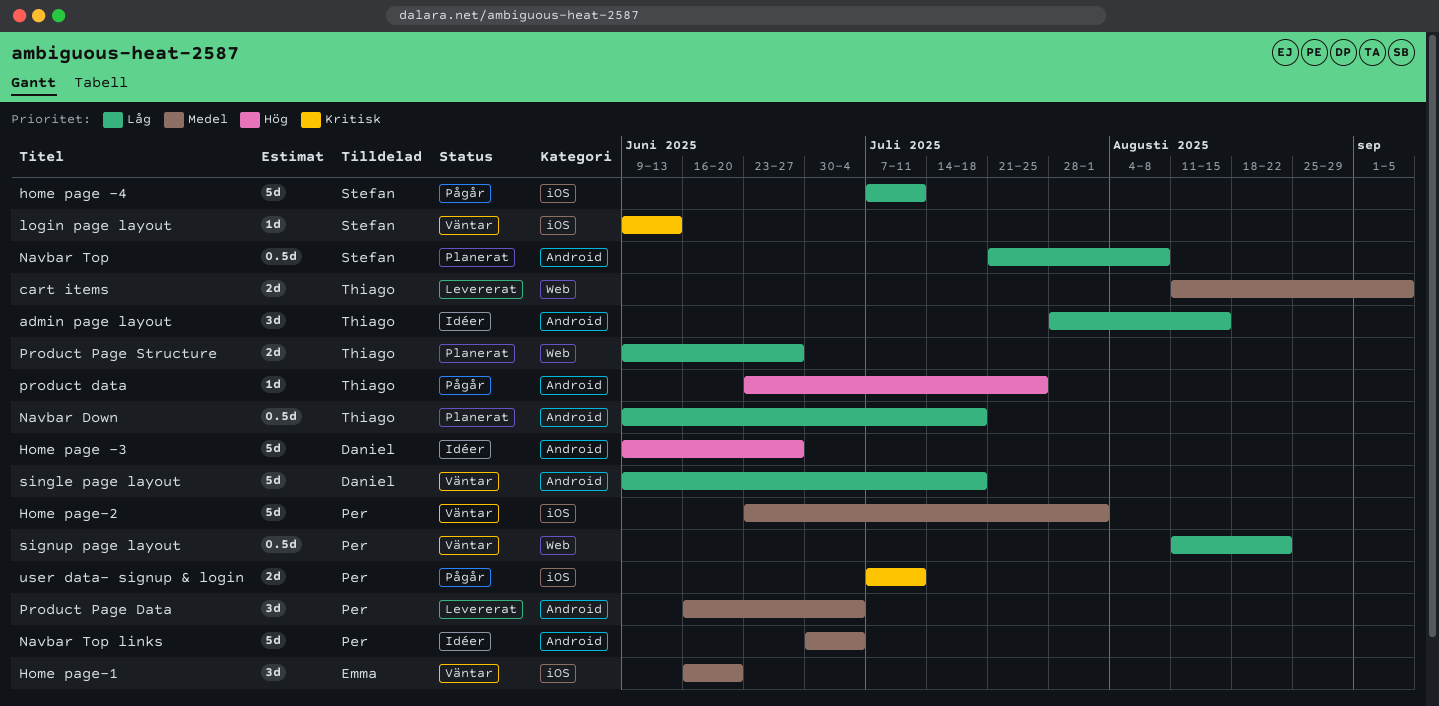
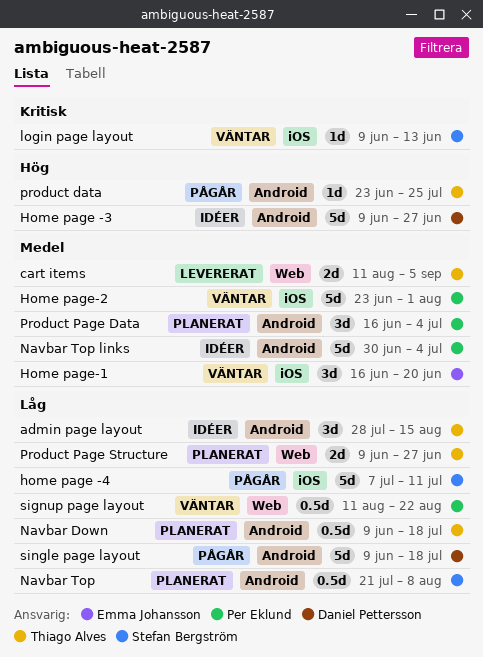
Product Page Data, status: Levererat -> Planerat
single page layout, status: Väntar -> Pågår
user data- signup & login: present -> none

